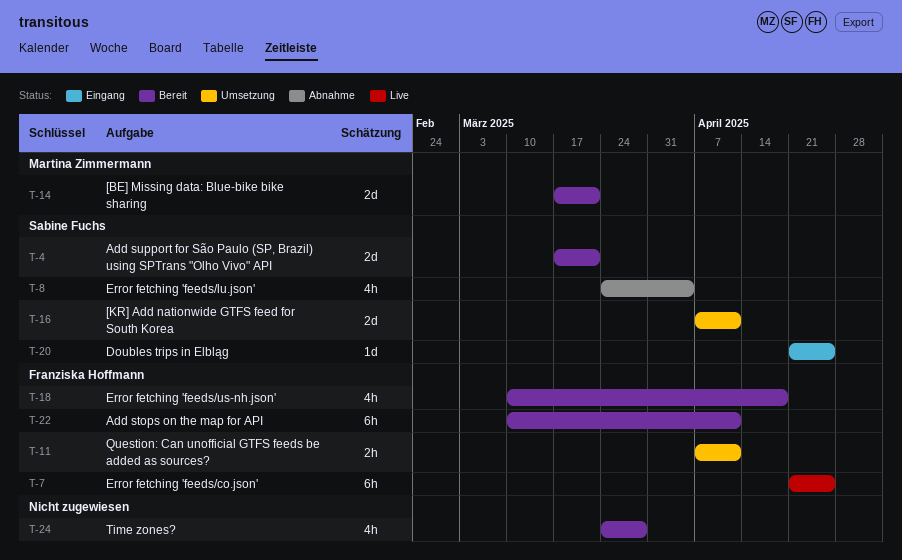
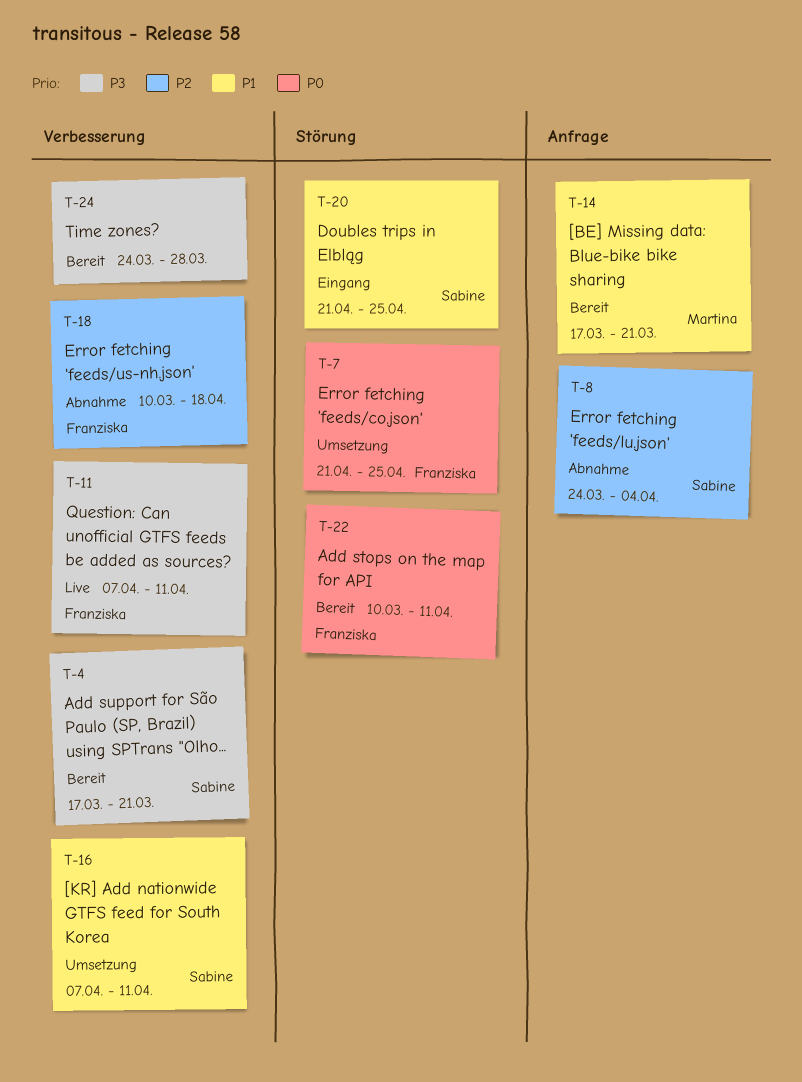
T-7, status: Live -> Umsetzung
T-11, status: Umsetzung -> Live
T-18, status: Bereit -> Abnahme

